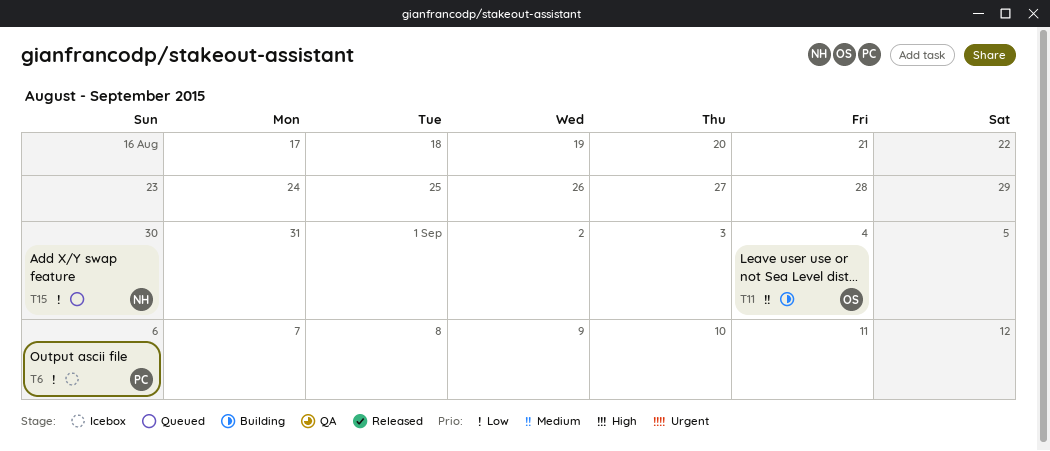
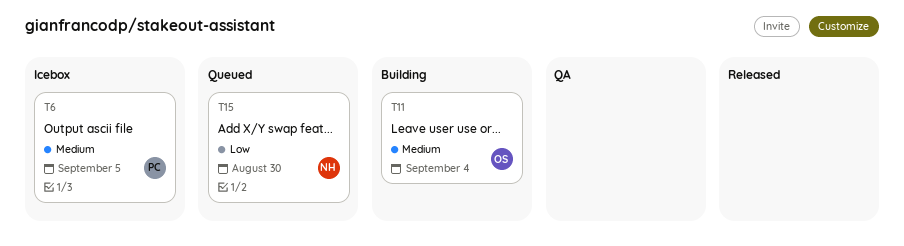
T6, priority: Low -> Medium
T6, due: Sep 6 -> Sep 5

